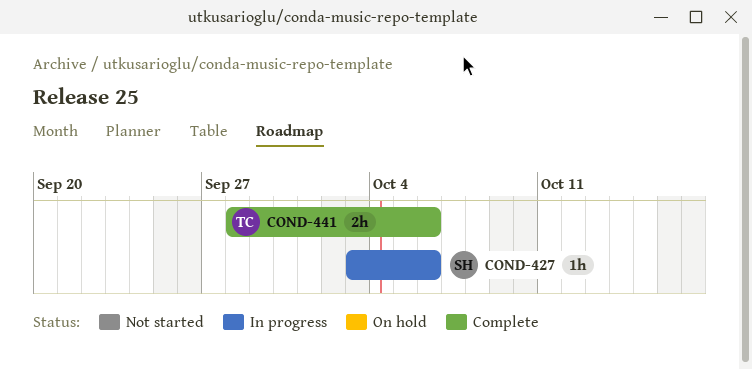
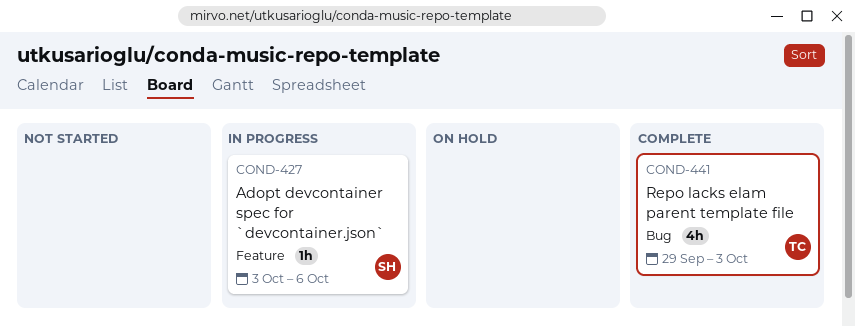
COND-441, estimate: 2h -> 4h
COND-441, start: Sep 28 -> Sep 29
COND-441, due: Oct 6 -> Oct 3

